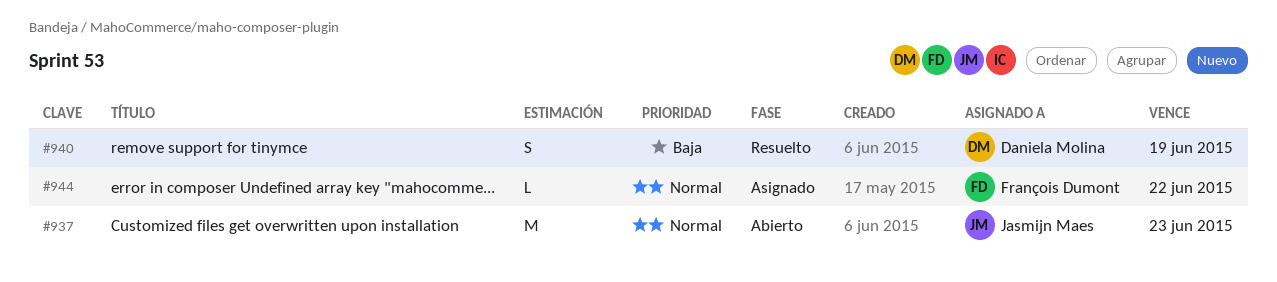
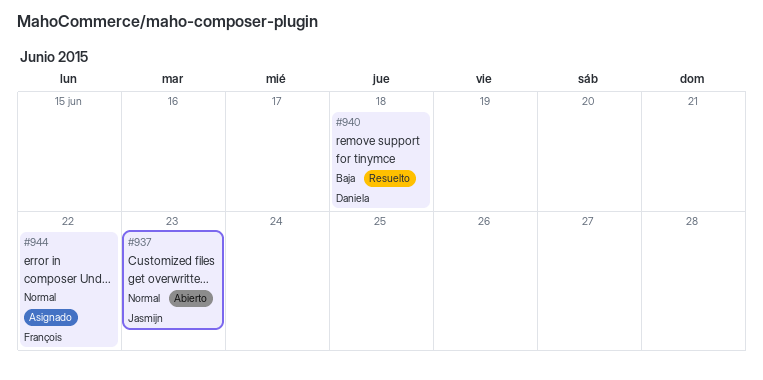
#940, due: Jun 19 -> Jun 18

